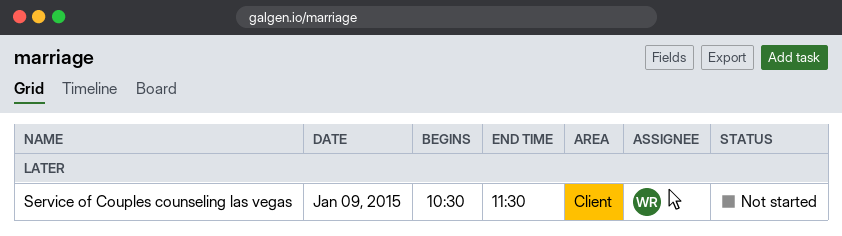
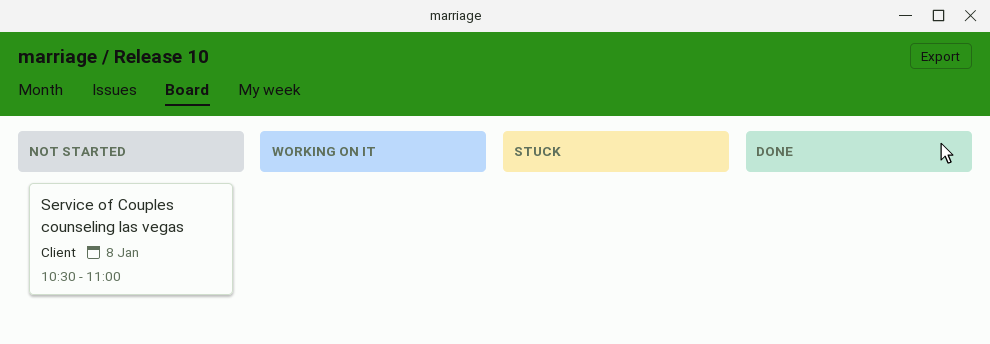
Service of Couples counseling las vegas, day: Jan 9 -> Jan 8
Service of Couples counseling las vegas, ends: 11:30 -> 11:00

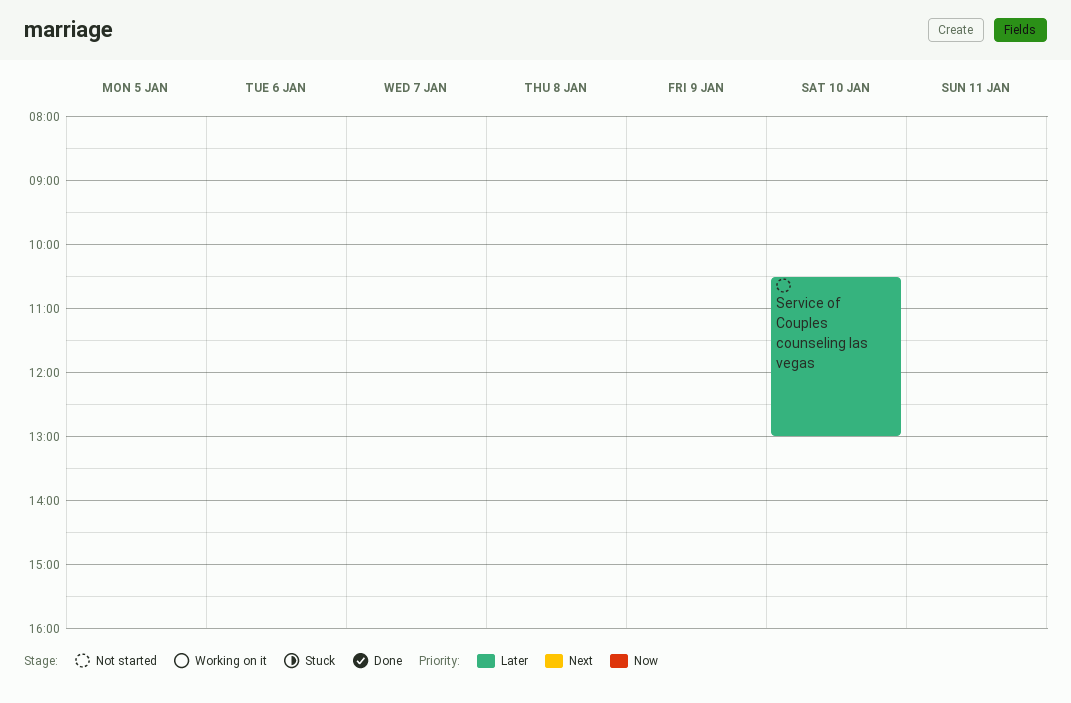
Service of Couples counseling las vegas, day: Jan 8 -> Jan 10
Service of Couples counseling las vegas, ends: 11:00 -> 13:00

